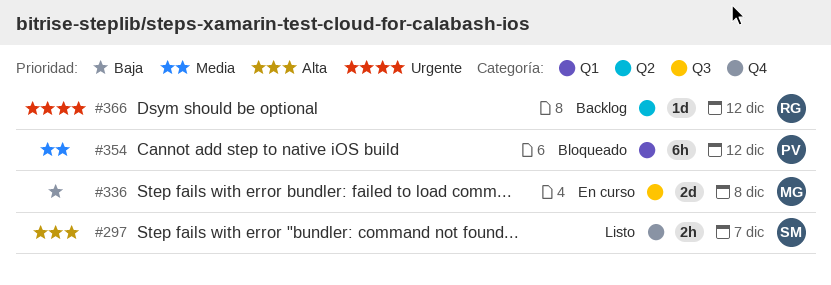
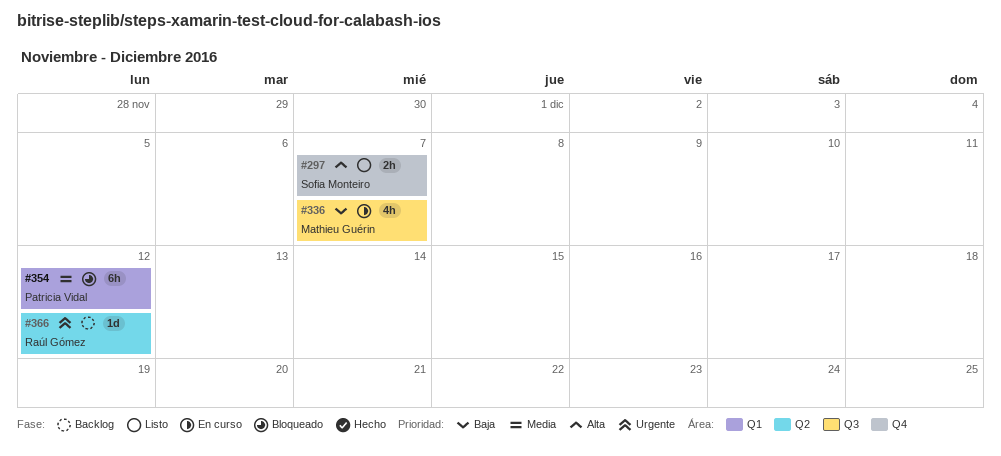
#336, estimate: 2d -> 4h
#336, due: Dec 8 -> Dec 7

